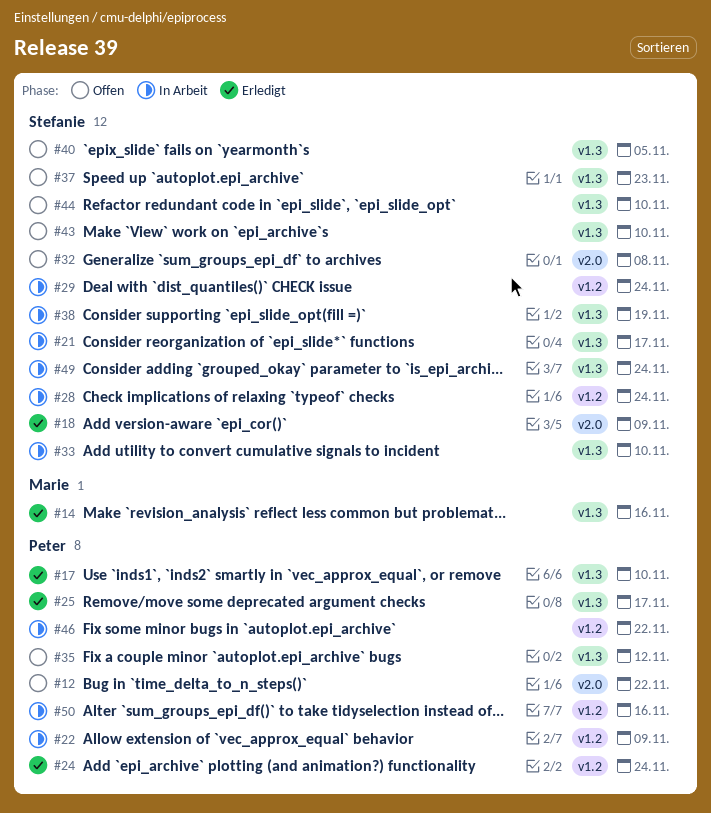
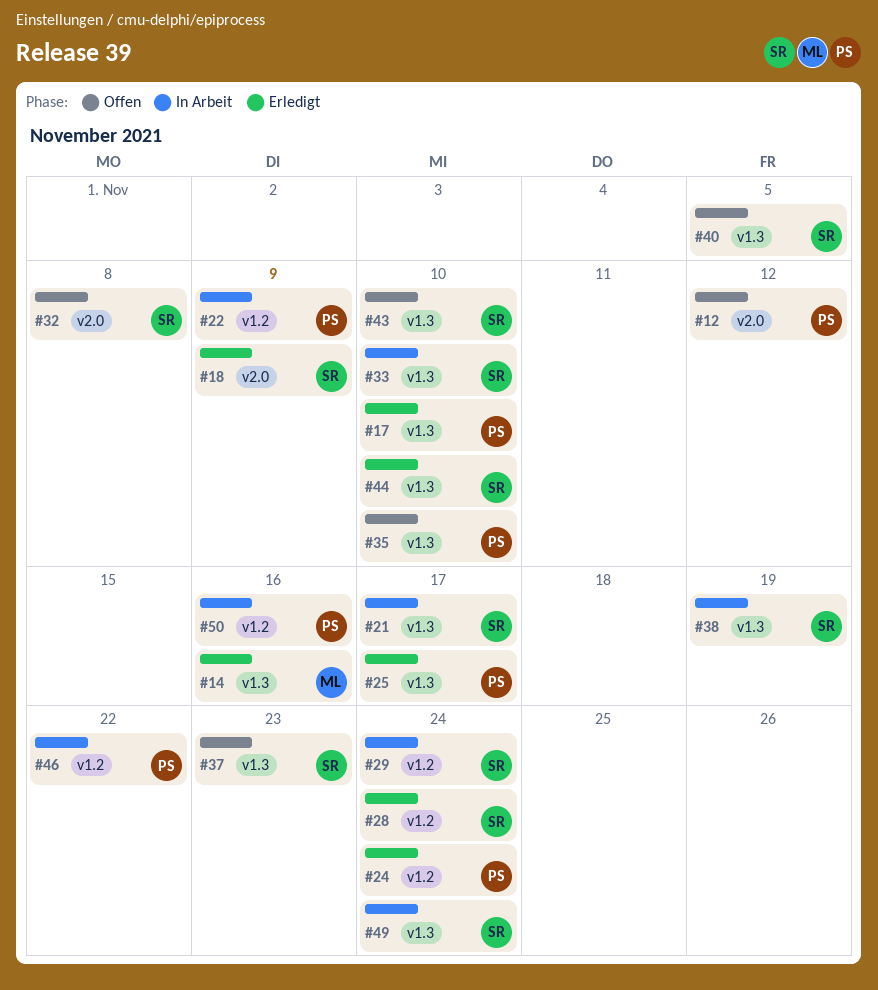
#12, due: Nov 22 -> Nov 12
#28, status: In Arbeit -> Erledigt
#35, due: Nov 12 -> Nov 10
#44, status: Offen -> Erledigt

